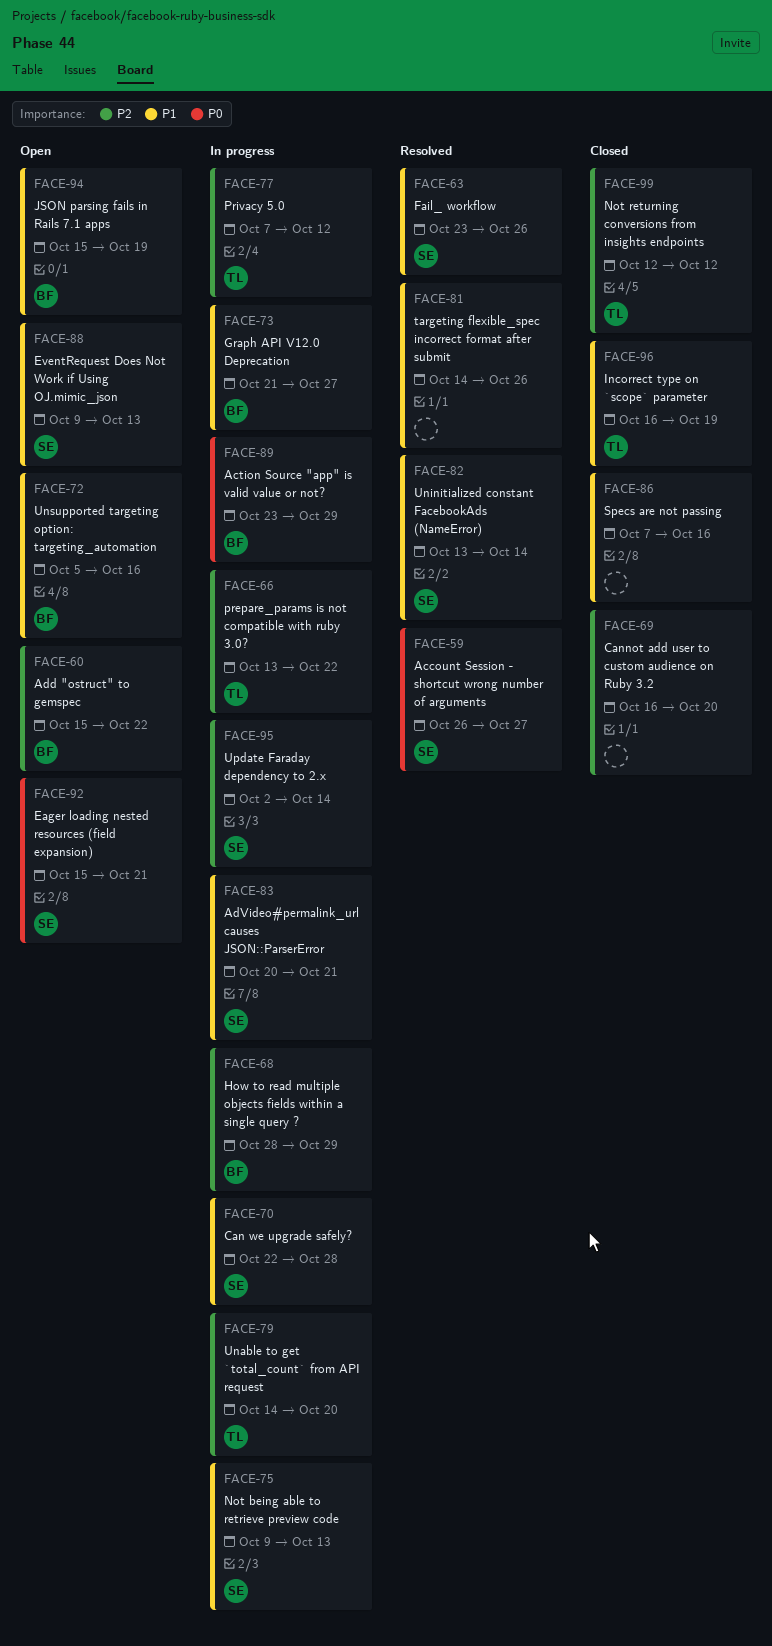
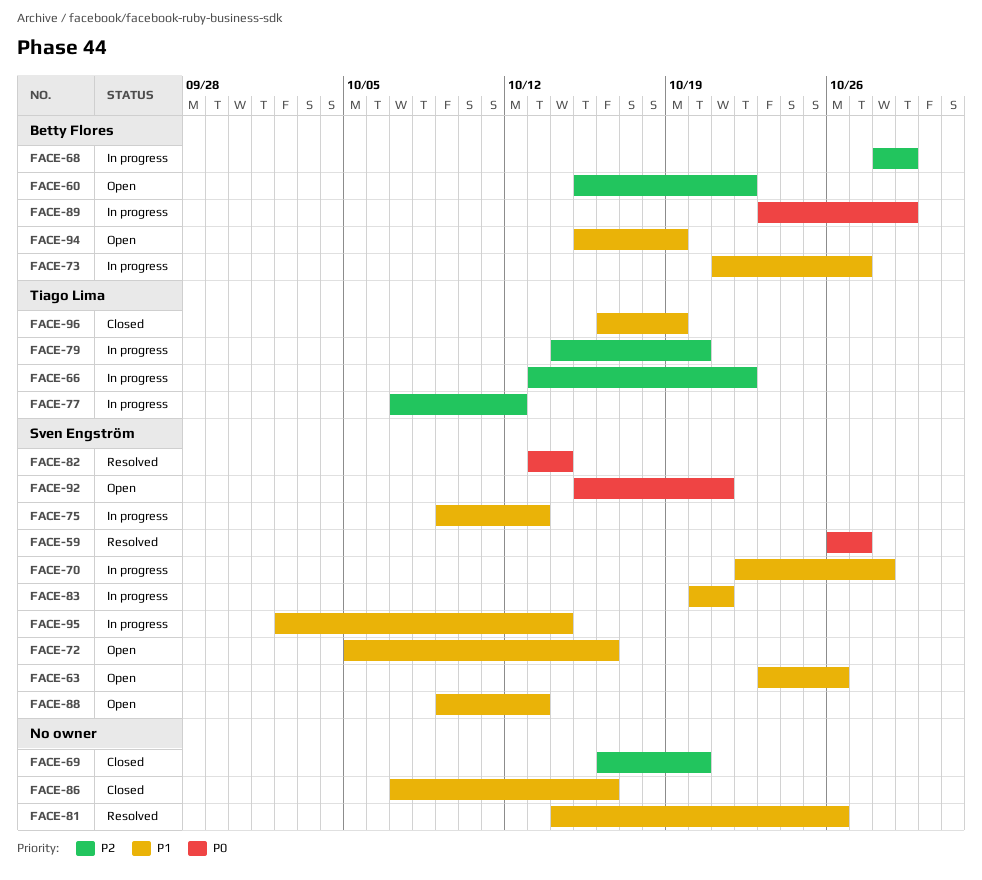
FACE-63, status: Resolved -> Open
FACE-72, owner: Betty Flores -> Sven Engström
FACE-82, priority: P1 -> P0
FACE-95, priority: P2 -> P1
FACE-99: present -> none

